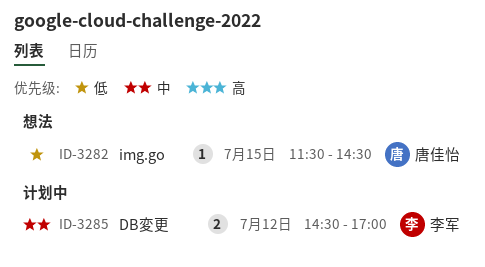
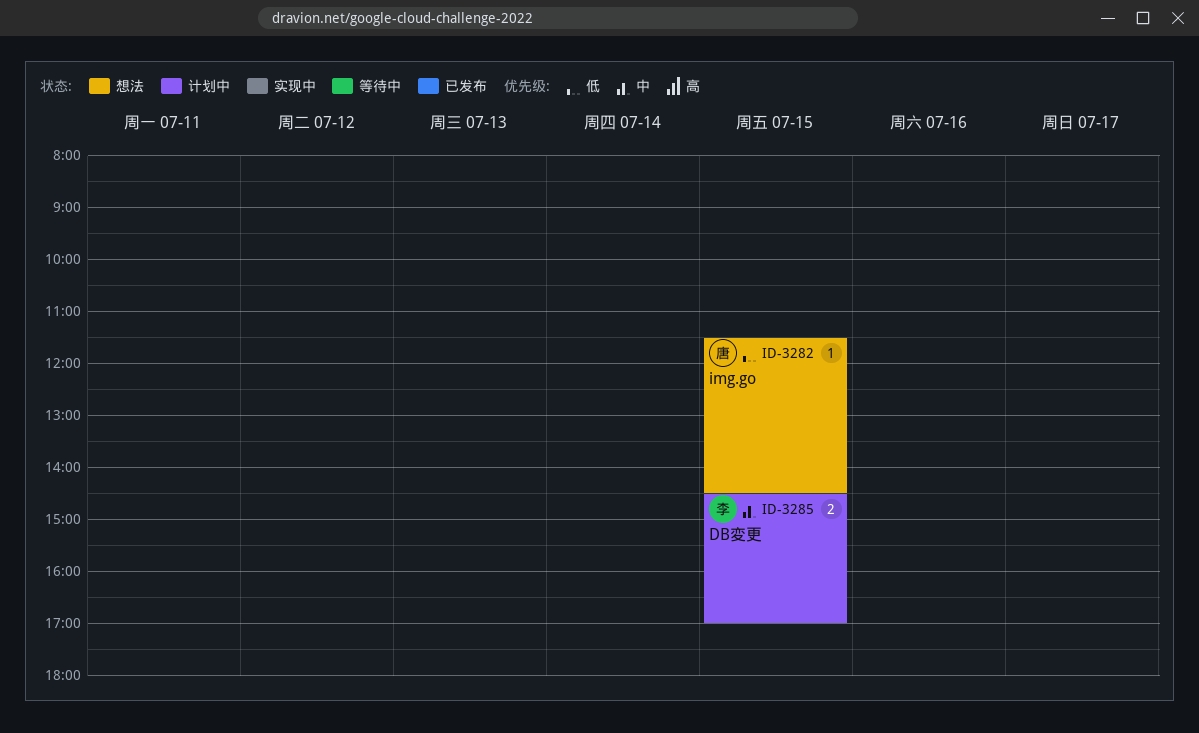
ID-3285, day: Jul 12 -> Jul 15

